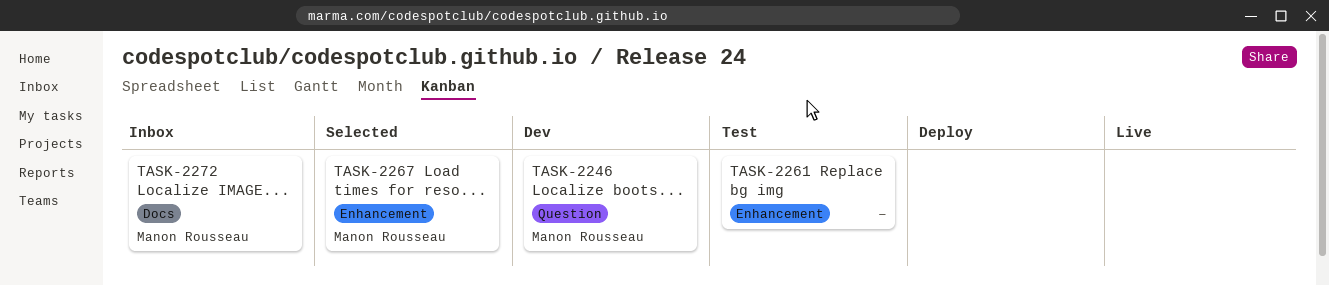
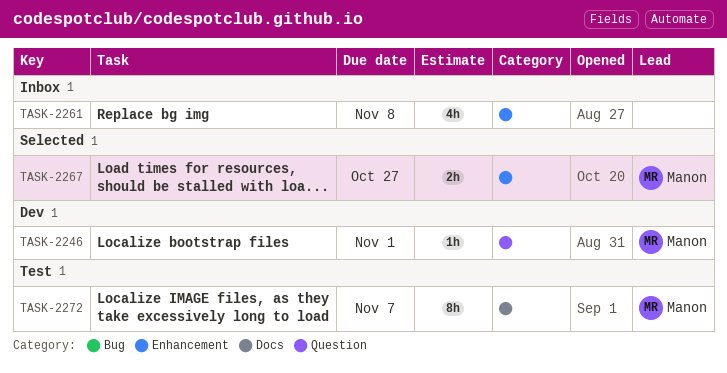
TASK-2261, status: Test -> Inbox
TASK-2272, status: Inbox -> Test

